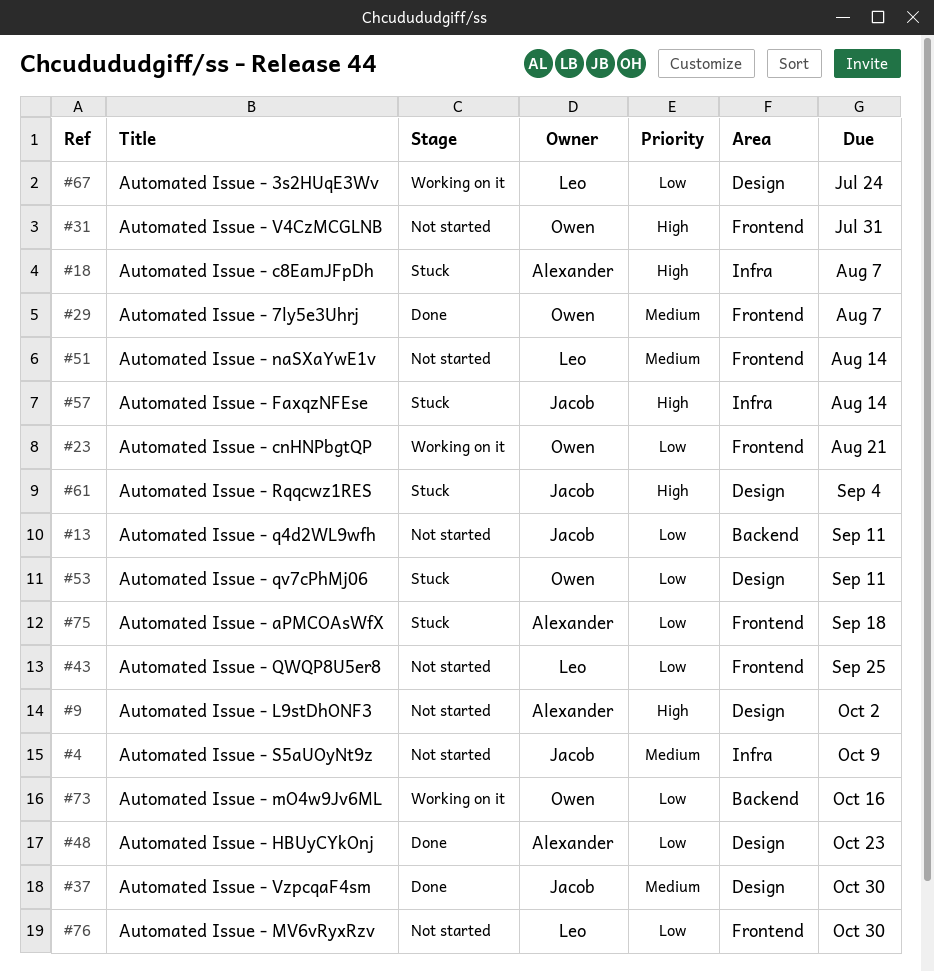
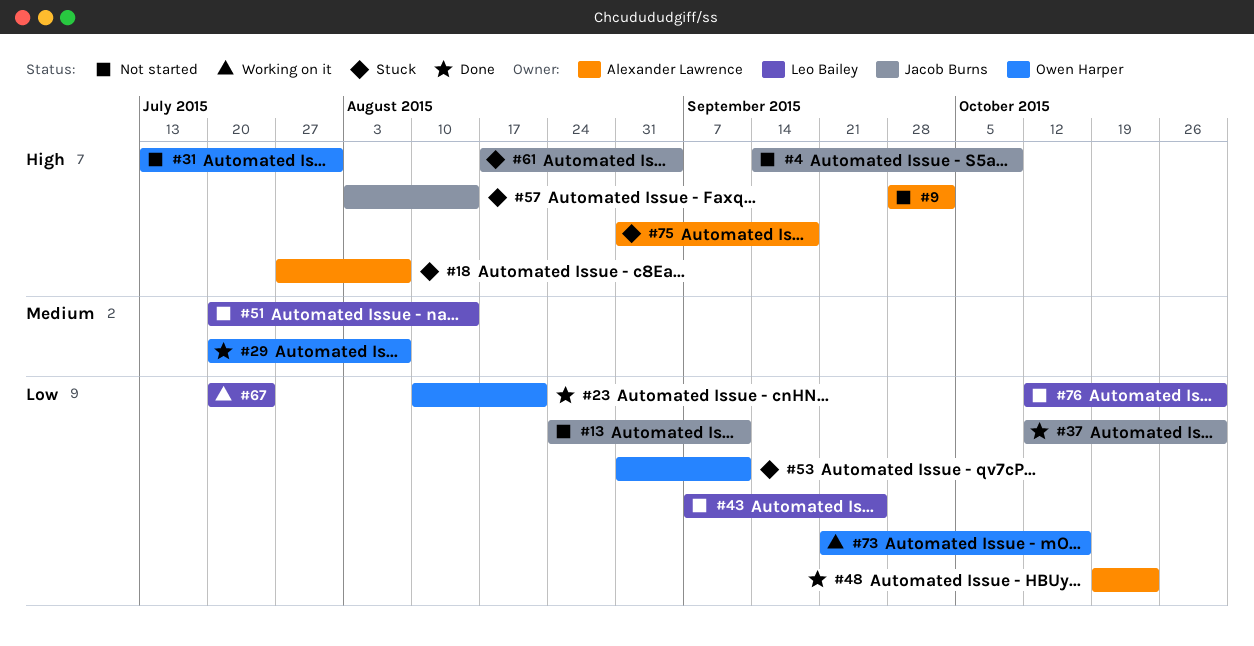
#4, priority: Medium -> High
#23, status: Working on it -> Done
#37, priority: Medium -> Low
#75, priority: Low -> High

